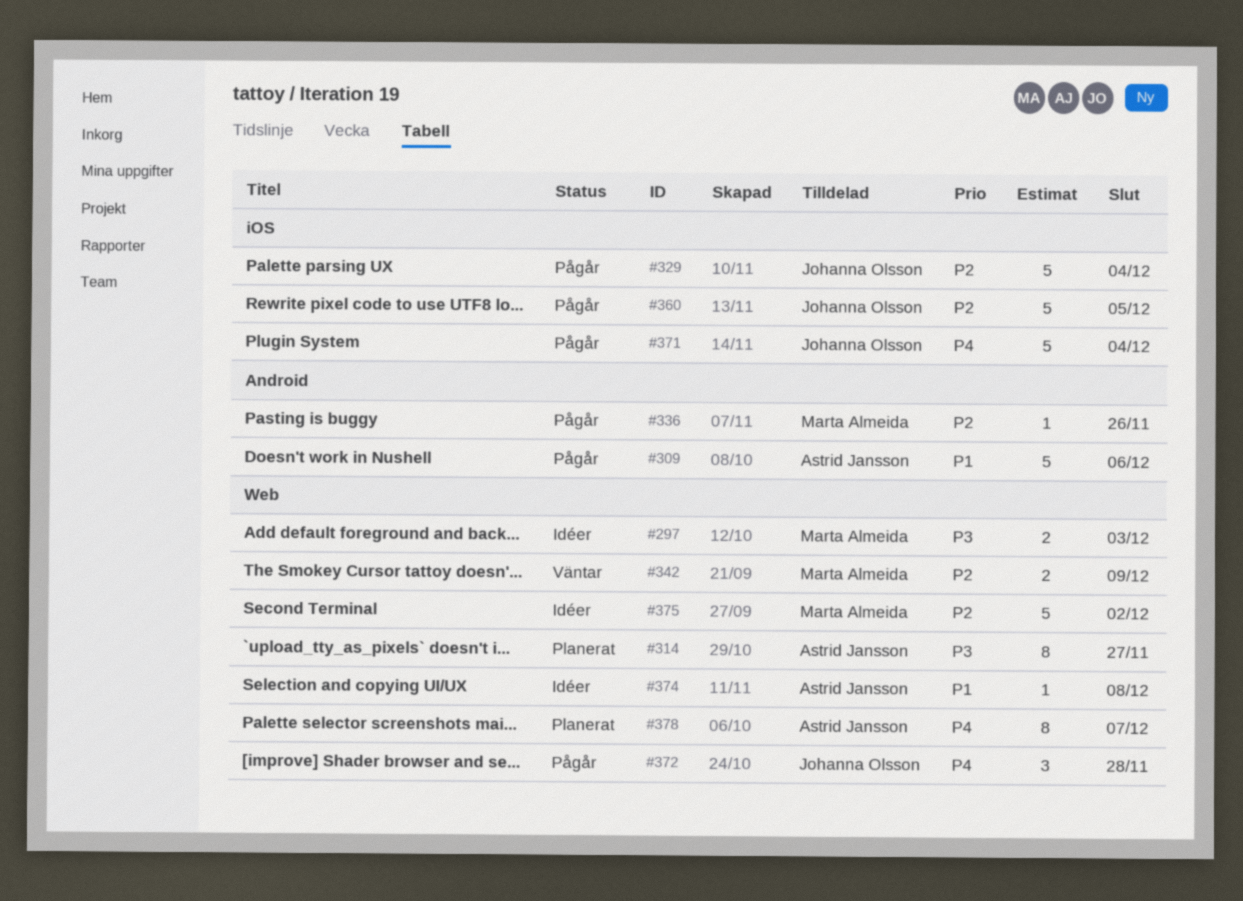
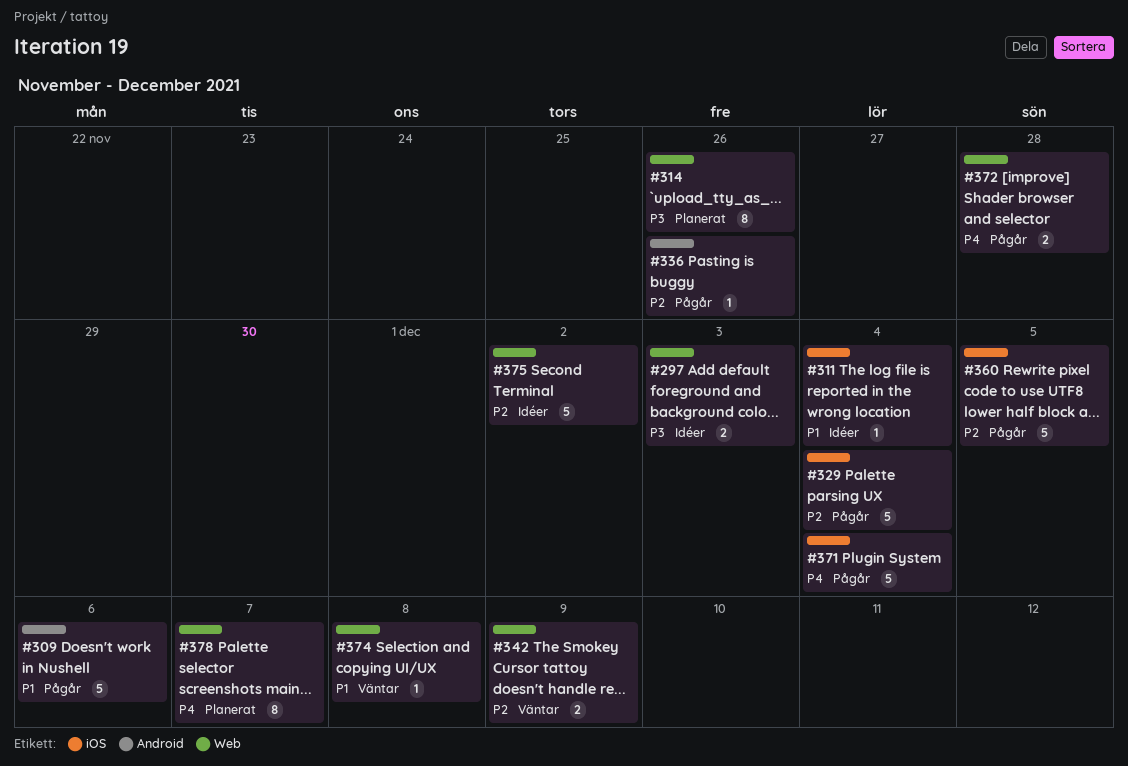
#311: none -> present
#314, due: Nov 27 -> Nov 26
#372, estimate: 3 -> 2
#374, status: Idéer -> Väntar

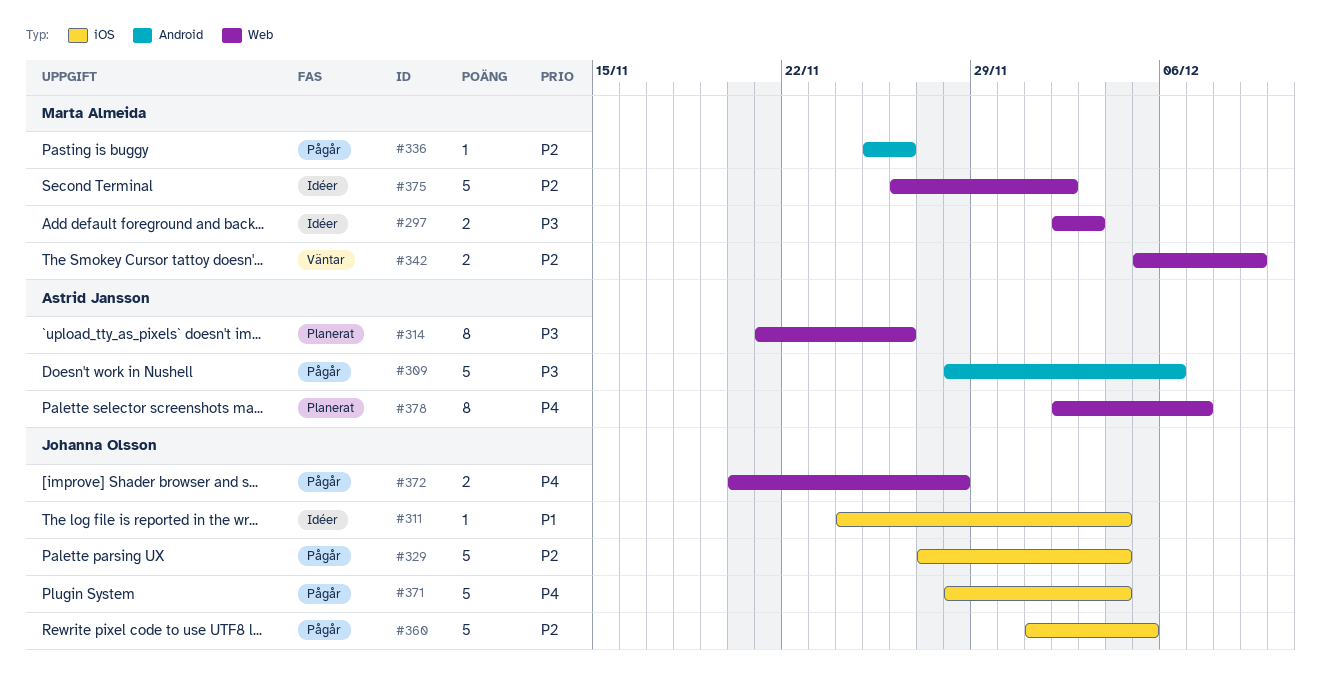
#309, priority: P1 -> P3
#374: present -> none

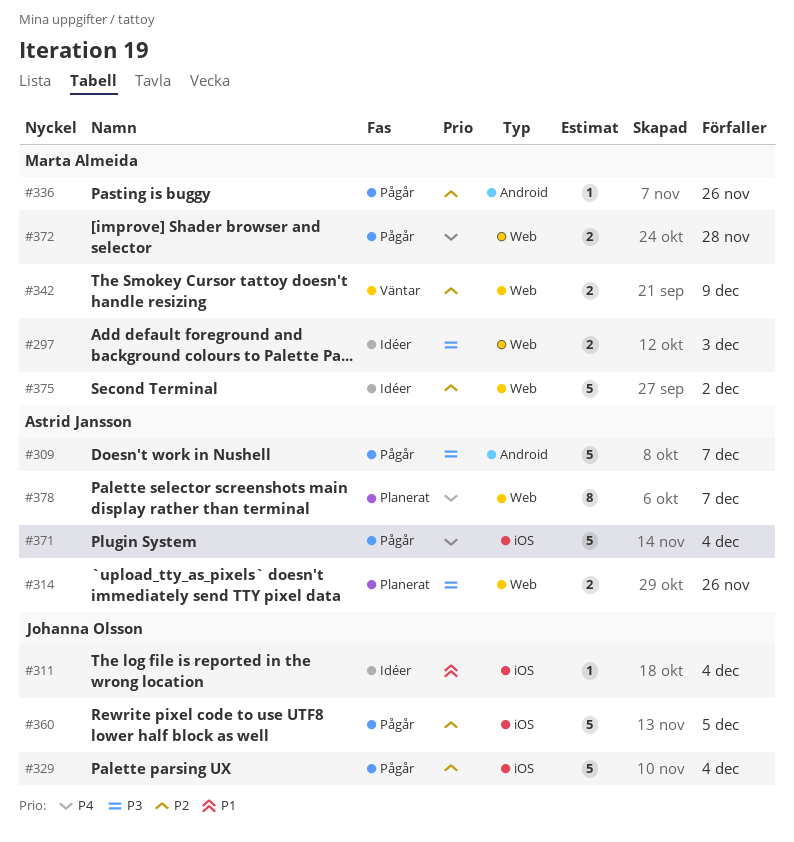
#309, due: Dec 6 -> Dec 7
#314, estimate: 8 -> 2
#371, owner: Johanna Olsson -> Astrid Jansson
#372, owner: Johanna Olsson -> Marta Almeida

